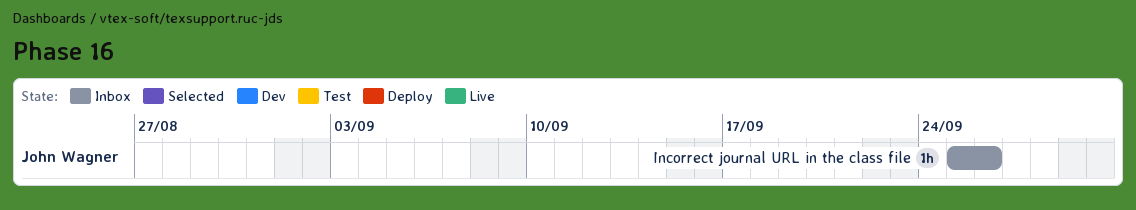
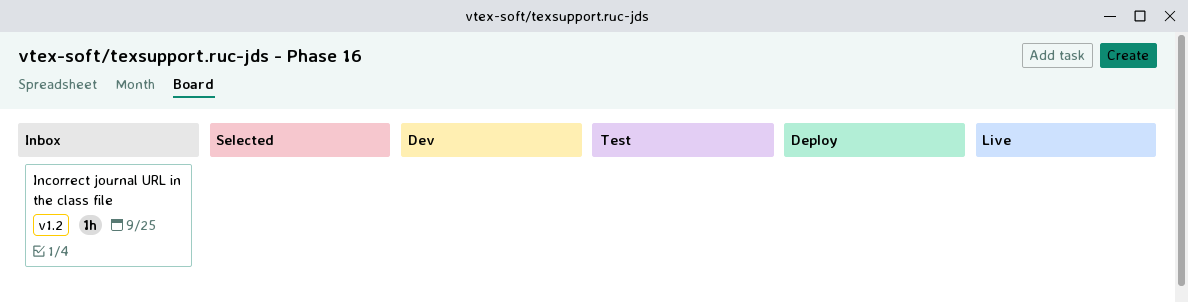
Incorrect journal URL in the class file, due: Sep 26 -> Sep 25

